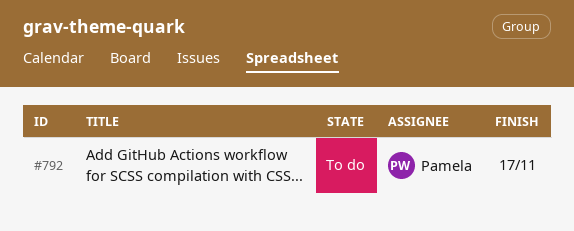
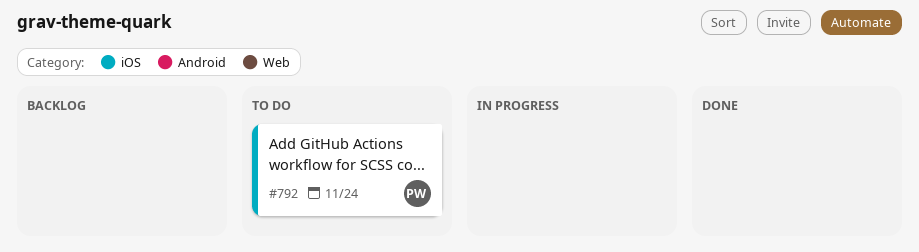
#792, due: Nov 17 -> Nov 24

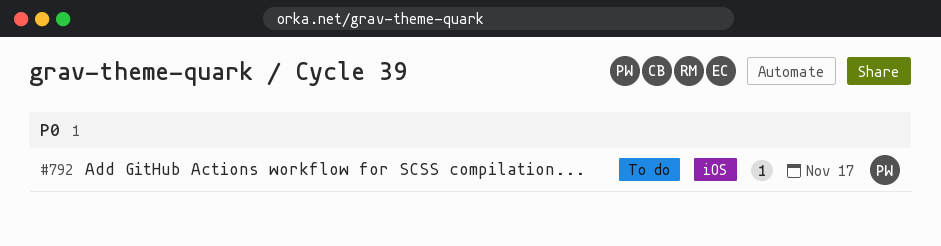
#792, due: Nov 24 -> Nov 17

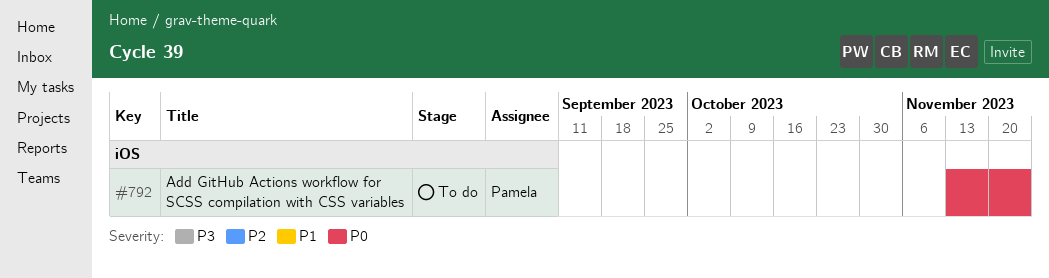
#792, due: Nov 17 -> Nov 24

